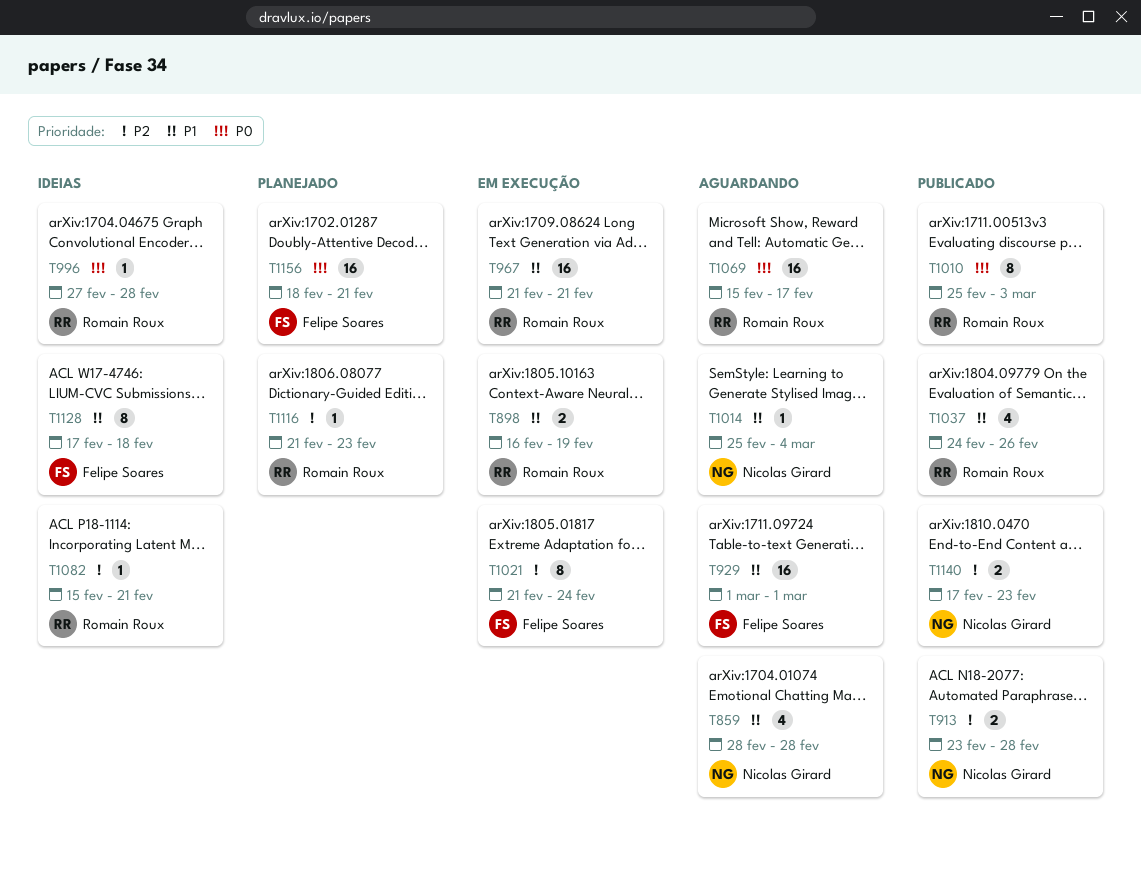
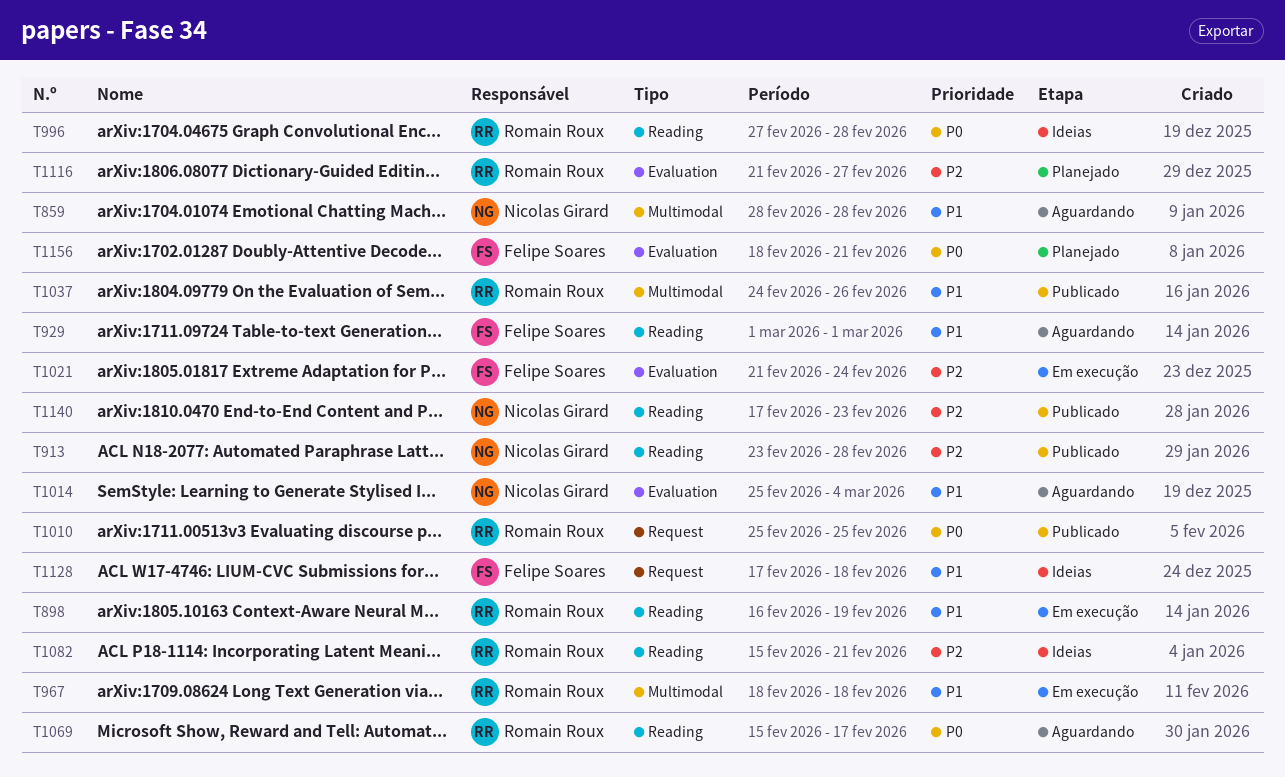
T967, start: Feb 21 -> Feb 18
T967, due: Feb 21 -> Feb 18
T1010, due: Mar 3 -> Feb 25
T1116, due: Feb 23 -> Feb 27

